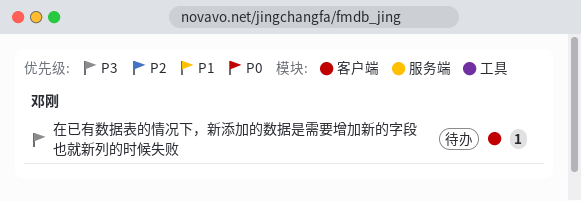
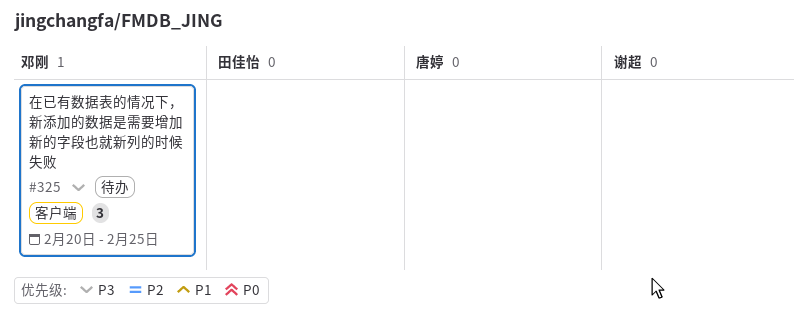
在已有数据表的情况下，新添加的数据是需要增加新的字段也就新列的时候失败, estimate: 1 -> 3

